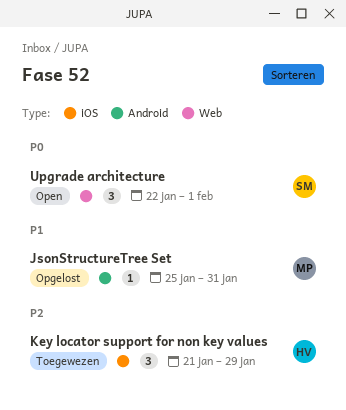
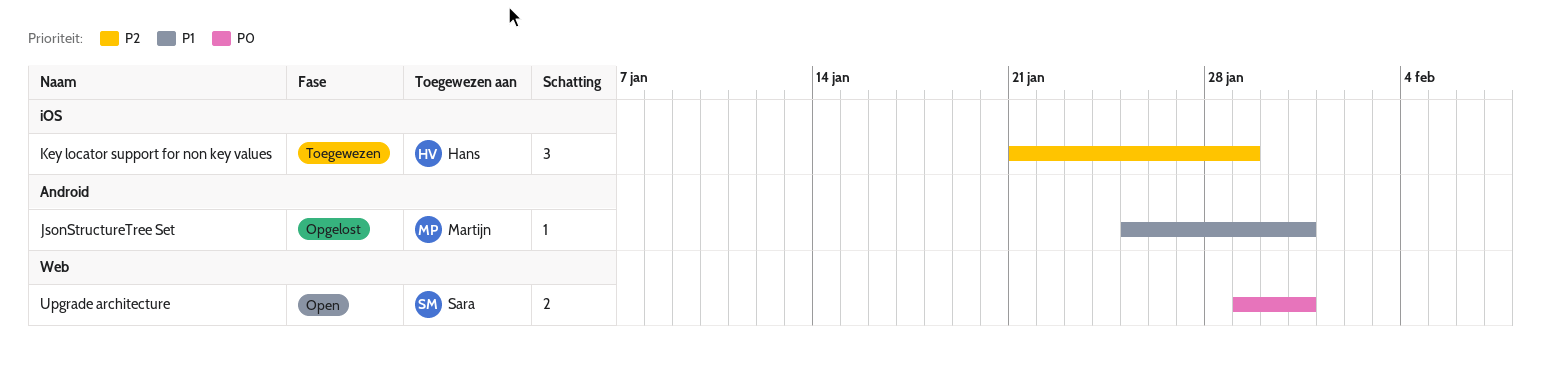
Upgrade architecture, estimate: 3 -> 2
Upgrade architecture, start: Jan 22 -> Jan 29
Upgrade architecture, due: Feb 1 -> Jan 31

